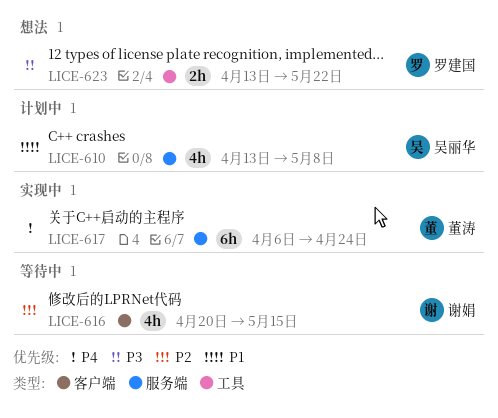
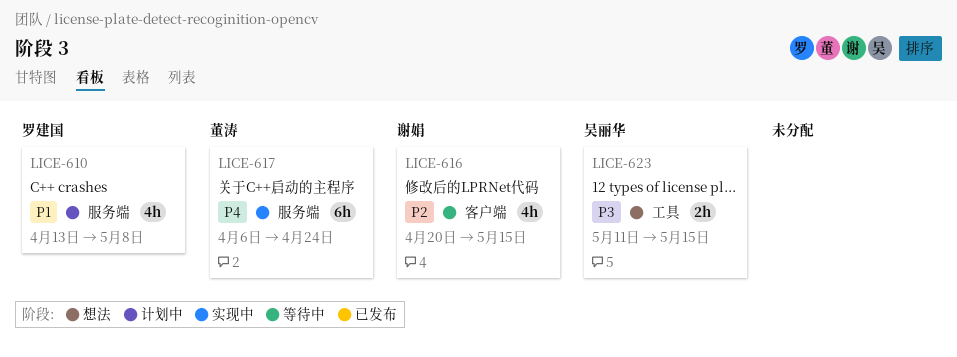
LICE-610, owner: 吴丽华 -> 罗建国
LICE-623, owner: 罗建国 -> 吴丽华
LICE-623, start: Apr 13 -> May 11
LICE-623, due: May 22 -> May 15

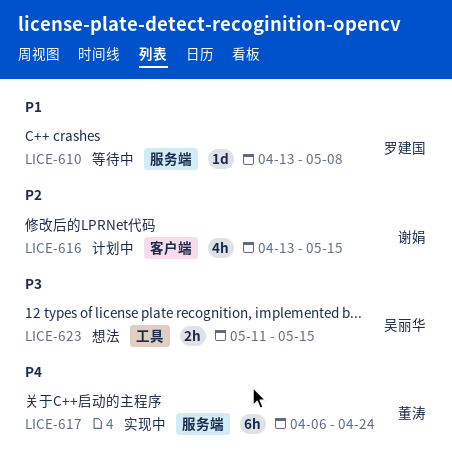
LICE-610, status: 计划中 -> 等待中
LICE-610, estimate: 4h -> 1d
LICE-616, status: 等待中 -> 计划中
LICE-616, start: Apr 20 -> Apr 13

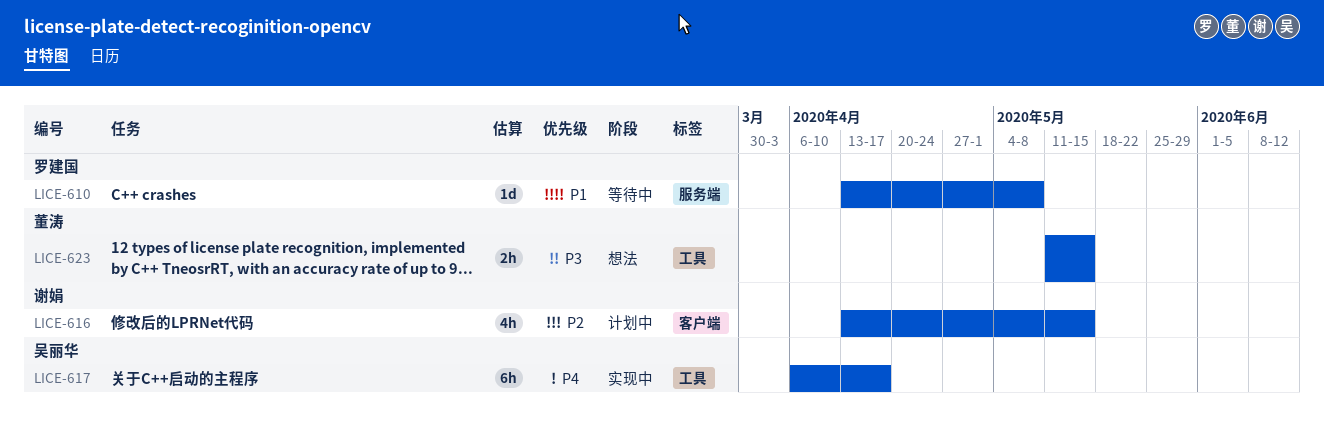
LICE-617, owner: 董涛 -> 吴丽华
LICE-617, label: 服务端 -> 工具
LICE-617, due: Apr 24 -> Apr 17
LICE-623, owner: 吴丽华 -> 董涛

